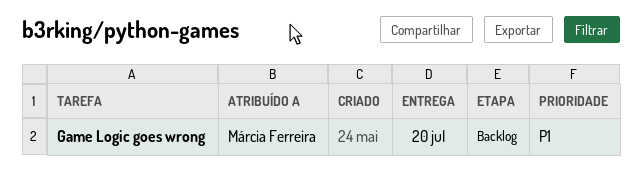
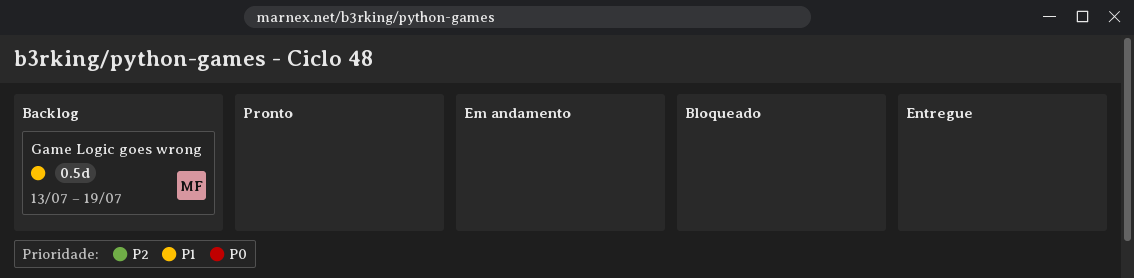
Game Logic goes wrong, due: Jul 20 -> Jul 19

